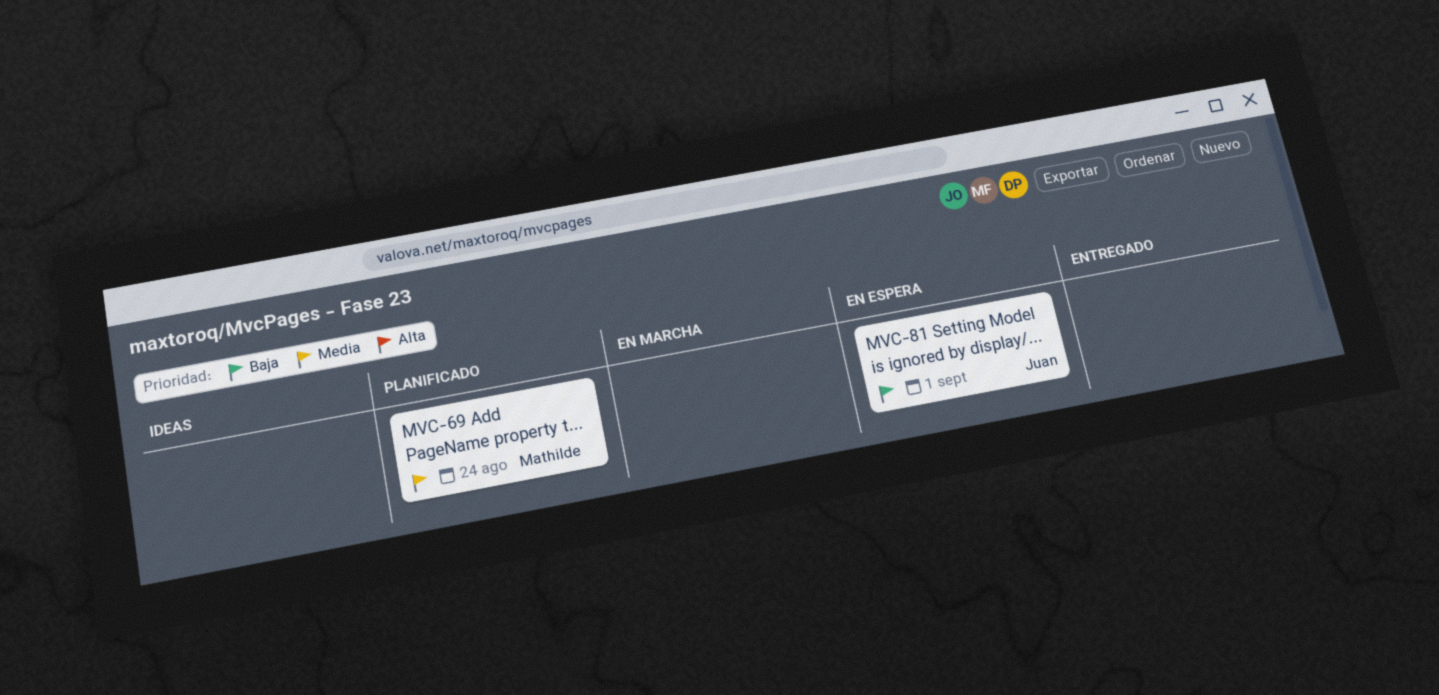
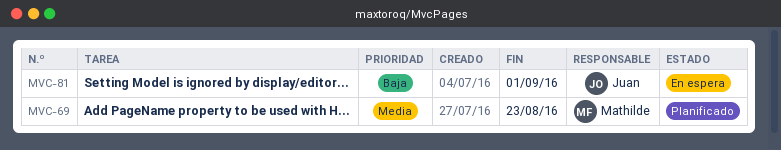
MVC-69, due: Aug 24 -> Aug 23

